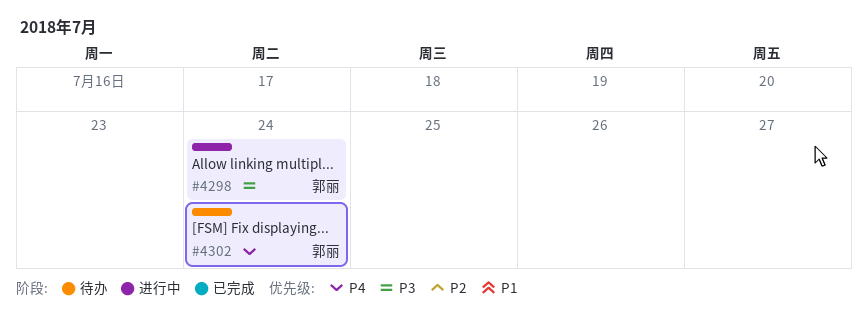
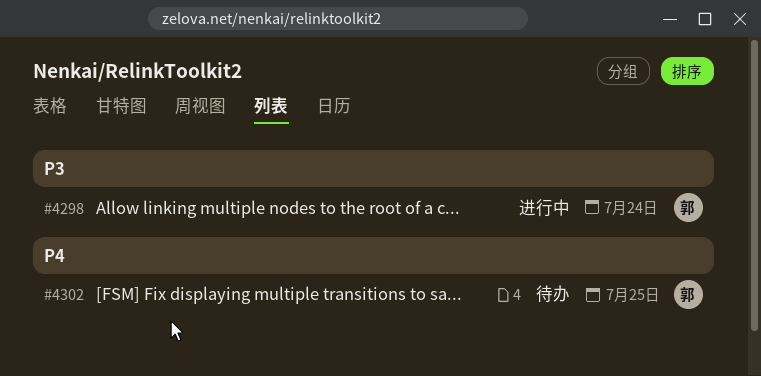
#4302, due: Jul 24 -> Jul 25

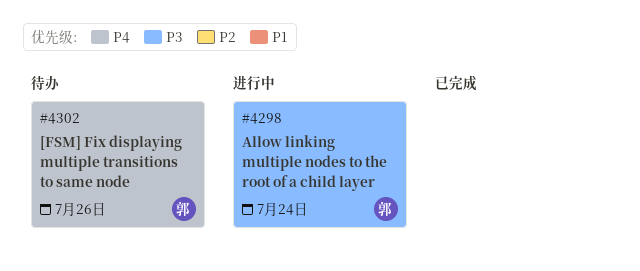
#4302, due: Jul 25 -> Jul 26

